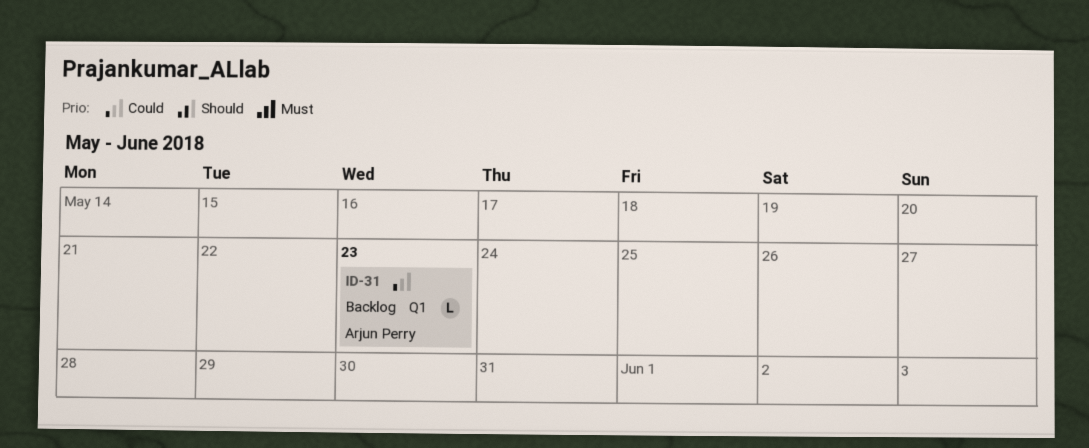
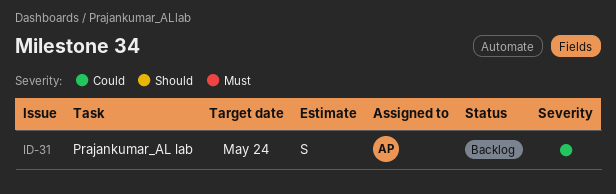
ID-31, estimate: L -> S
ID-31, due: May 23 -> May 24

